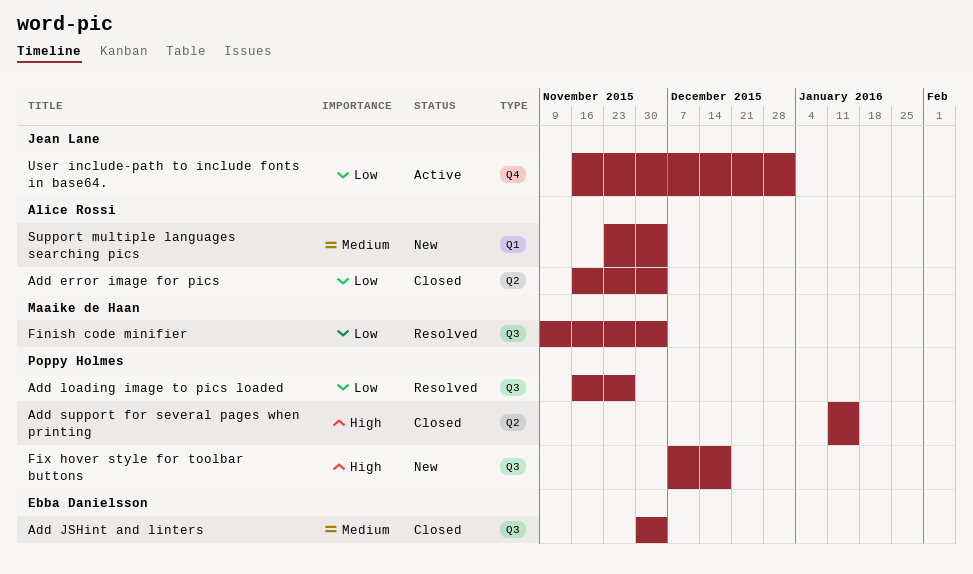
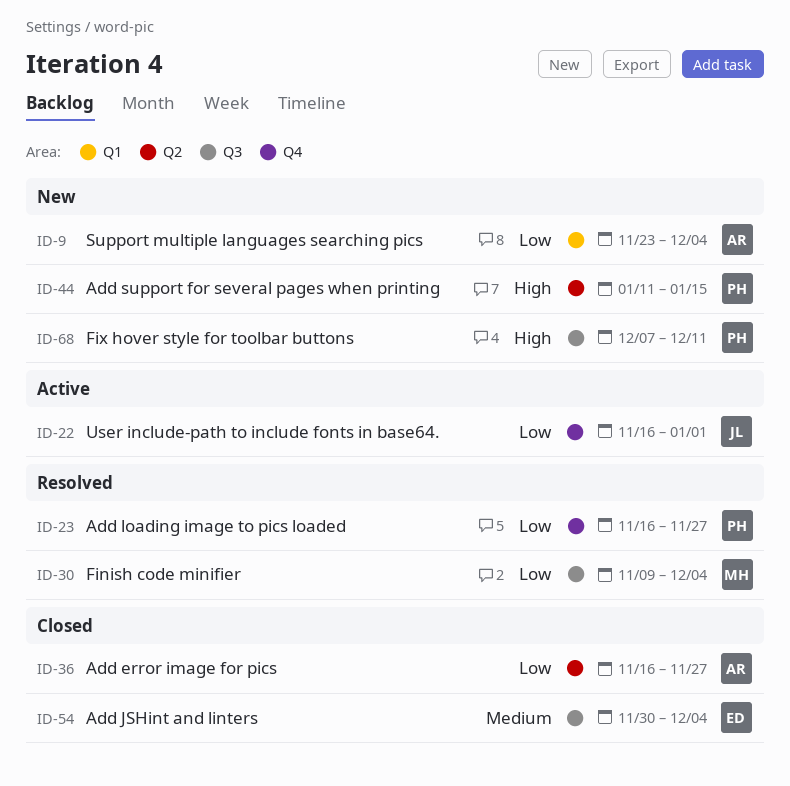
Add error image for pics, due: Dec 4 -> Nov 27
Add loading image to pics loaded, label: Q3 -> Q4
Add support for several pages when printing, status: Closed -> New
Fix hover style for toolbar buttons, due: Dec 18 -> Dec 11
Support multiple languages searching pics, priority: Medium -> Low

